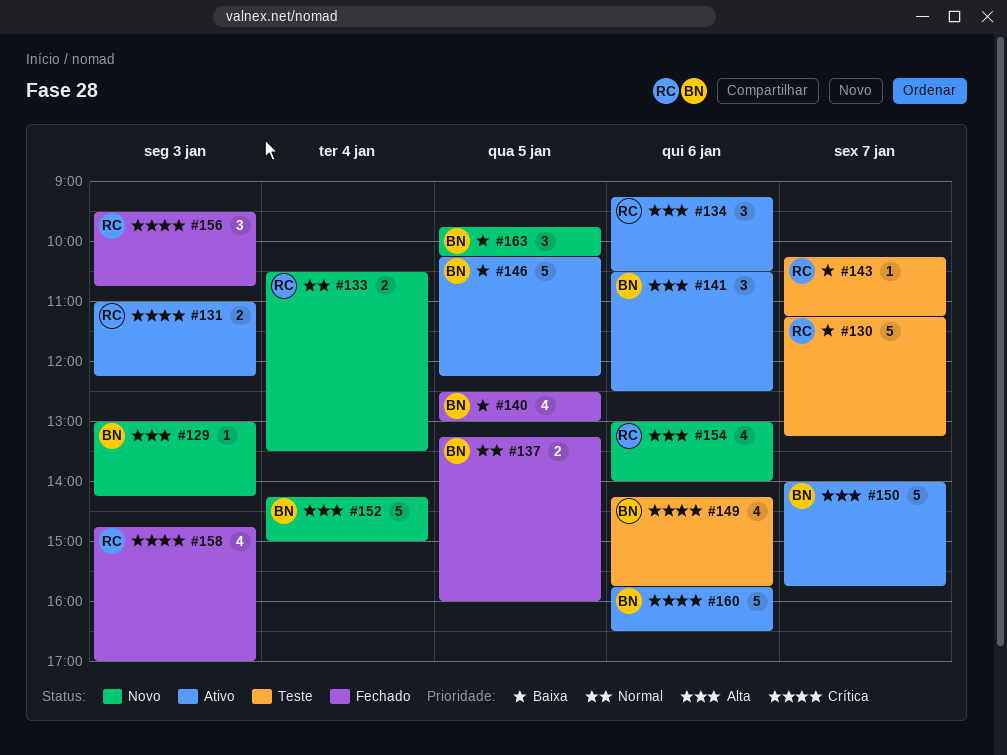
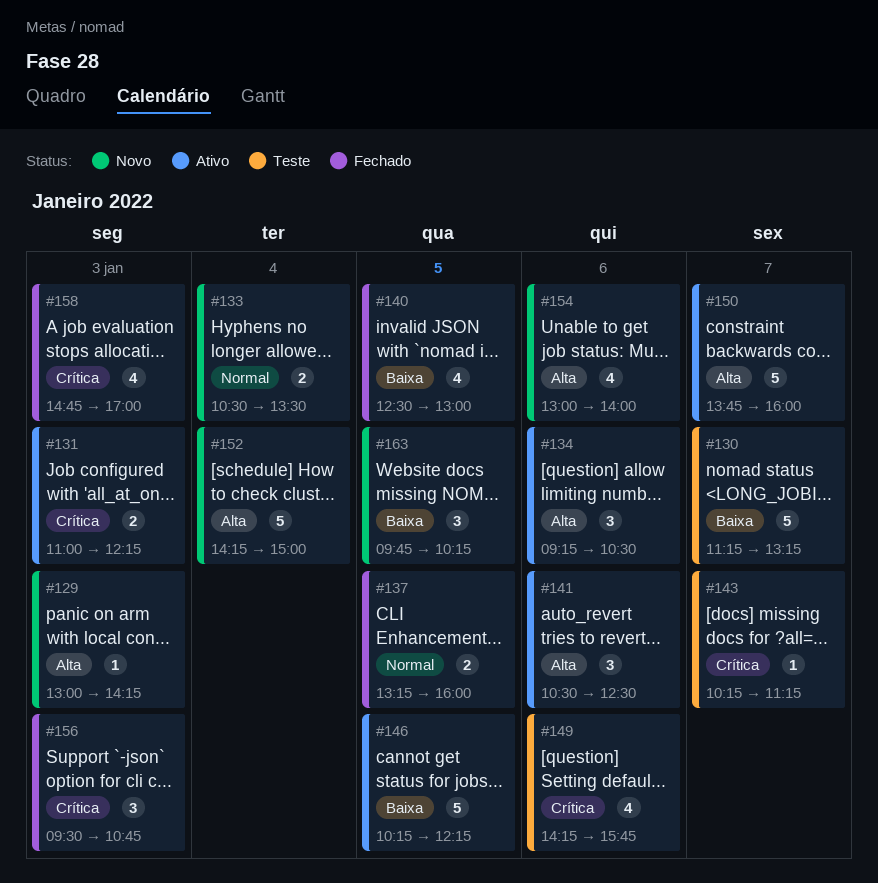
#143, priority: Baixa -> Crítica
#150, begins: 14:00 -> 13:45
#150, ends: 15:45 -> 16:00
#160: present -> none

